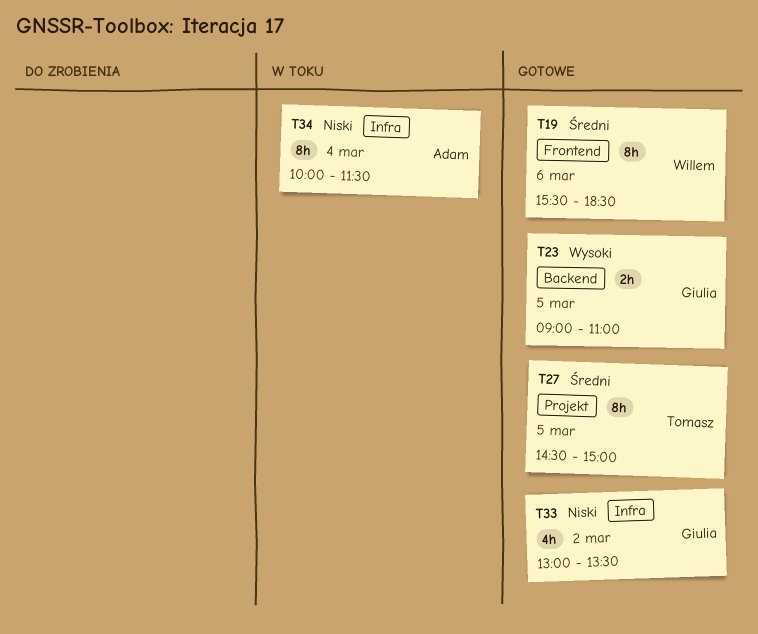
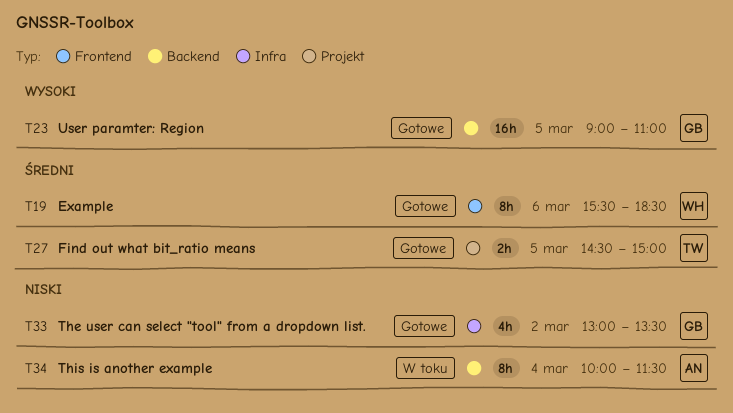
T23, estimate: 2h -> 16h
T27, estimate: 8h -> 2h
T34, label: Infra -> Backend

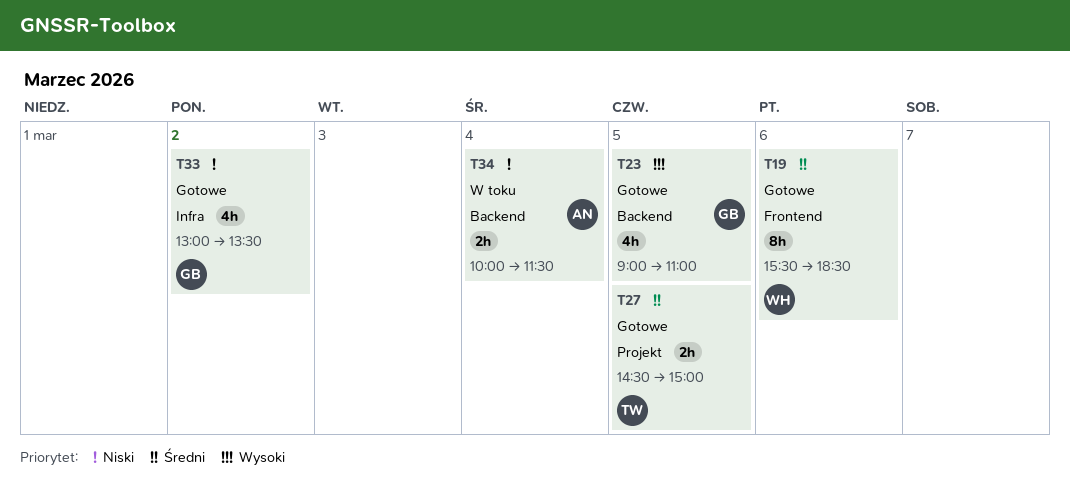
T23, estimate: 16h -> 4h
T34, estimate: 8h -> 2h

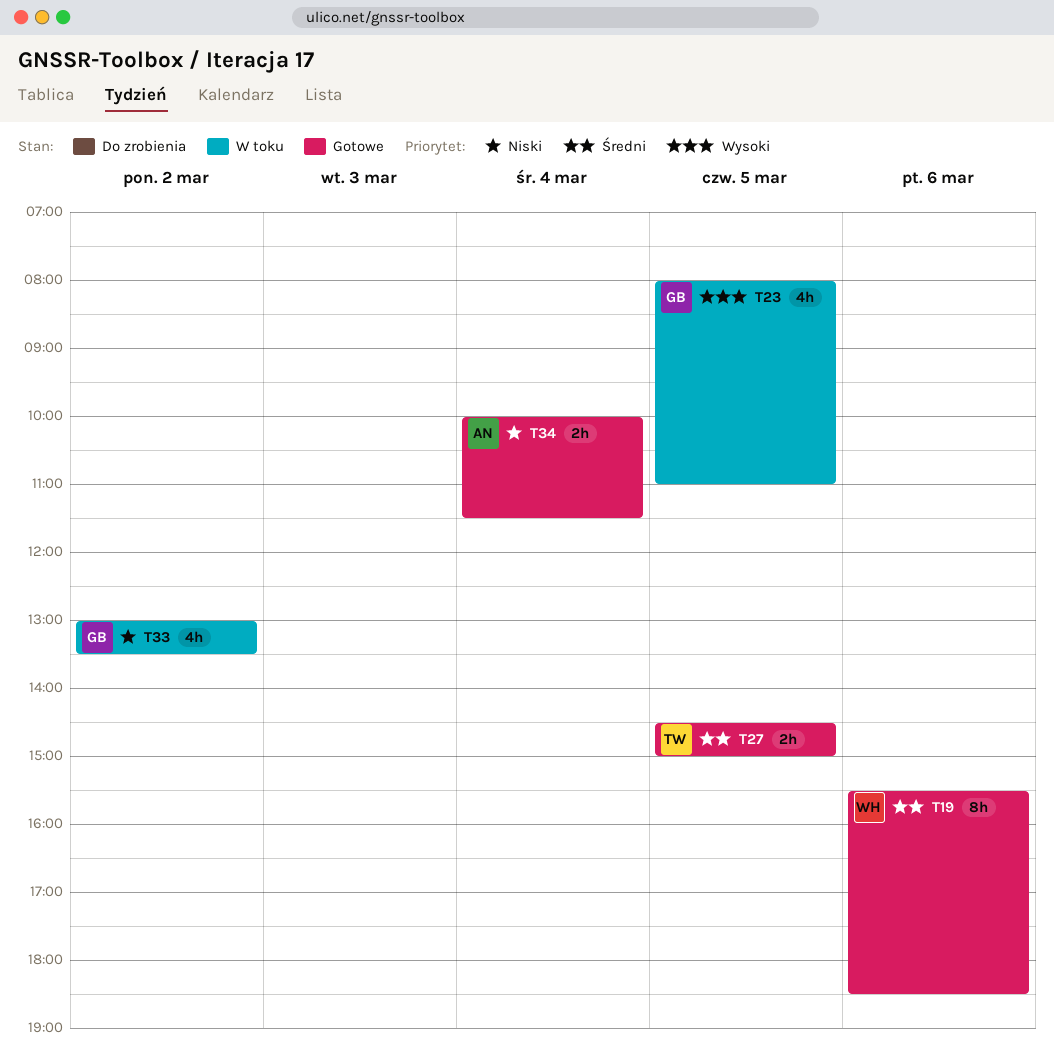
T23, status: Gotowe -> W toku
T23, begins: 09:00 -> 08:00
T33, status: Gotowe -> W toku
T34, status: W toku -> Gotowe

